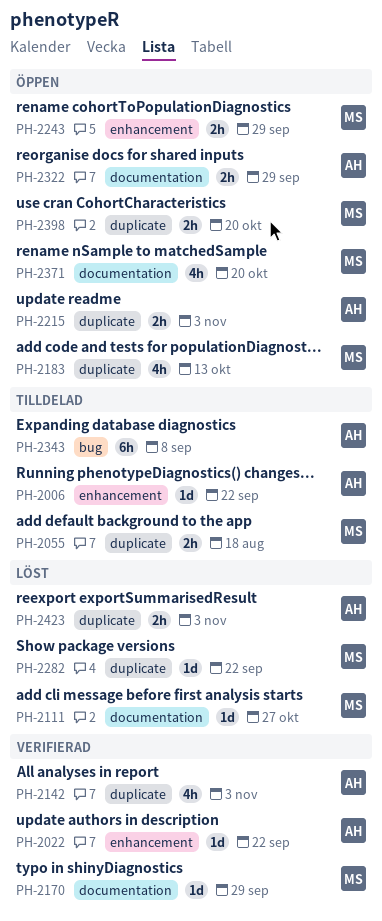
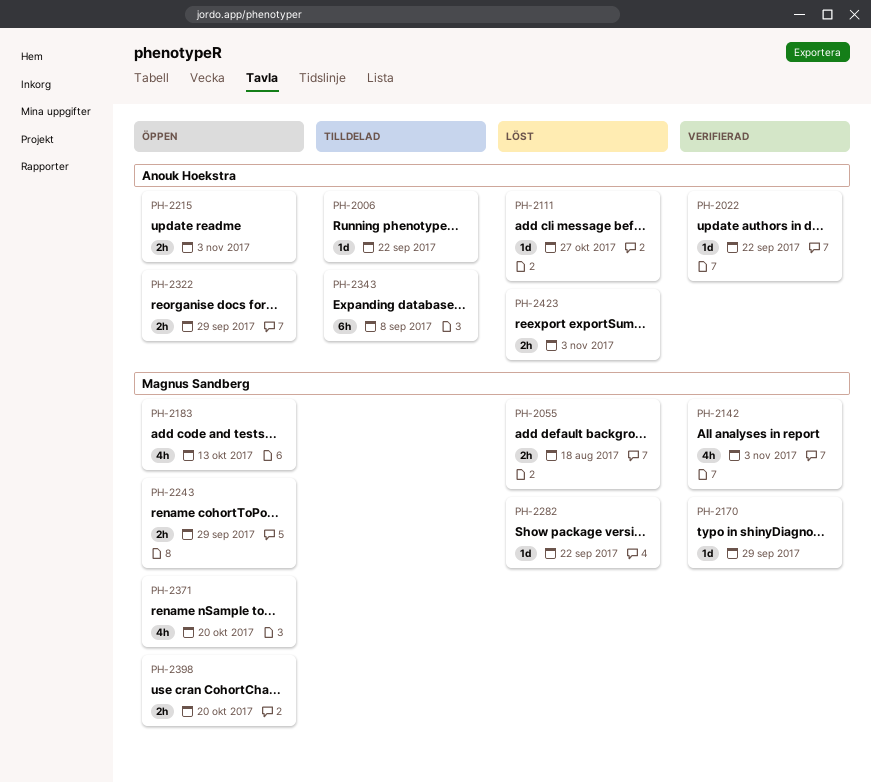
PH-2055, status: Tilldelad -> Löst
PH-2111, owner: Magnus Sandberg -> Anouk Hoekstra
PH-2142, owner: Anouk Hoekstra -> Magnus Sandberg

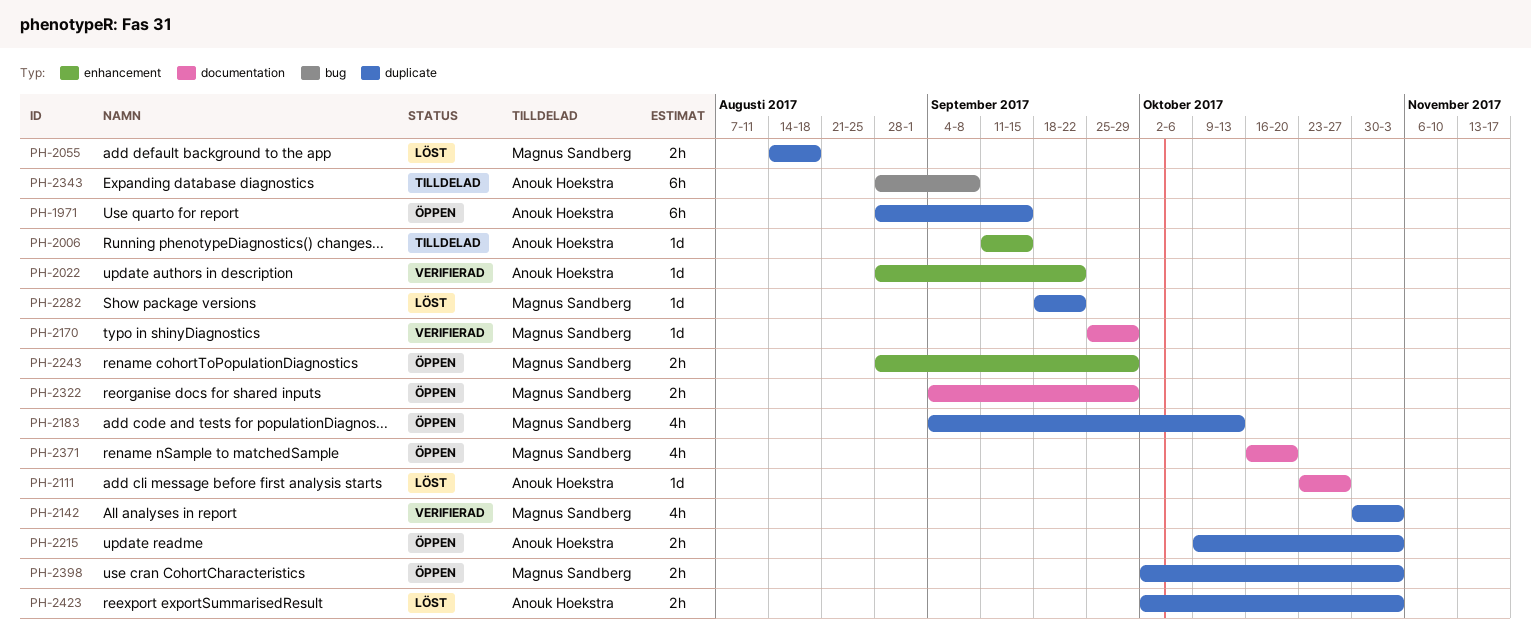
PH-1971: none -> present
PH-2006, due: Sep 22 -> Sep 15
PH-2322, owner: Anouk Hoekstra -> Magnus Sandberg
PH-2398, due: Oct 20 -> Nov 3

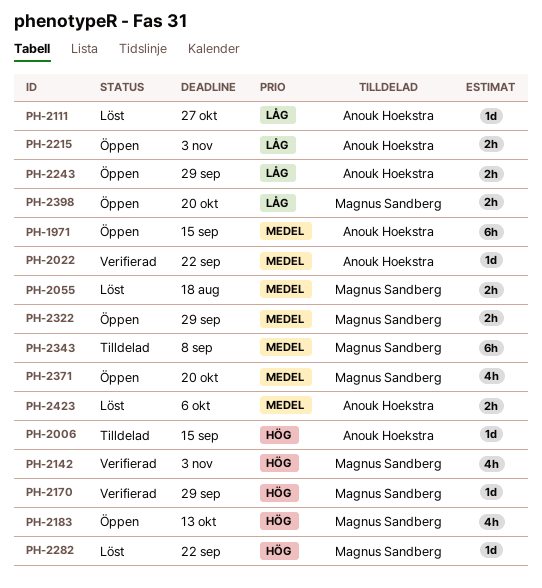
PH-2243, owner: Magnus Sandberg -> Anouk Hoekstra
PH-2343, owner: Anouk Hoekstra -> Magnus Sandberg
PH-2398, due: Nov 3 -> Oct 20
PH-2423, due: Nov 3 -> Oct 6

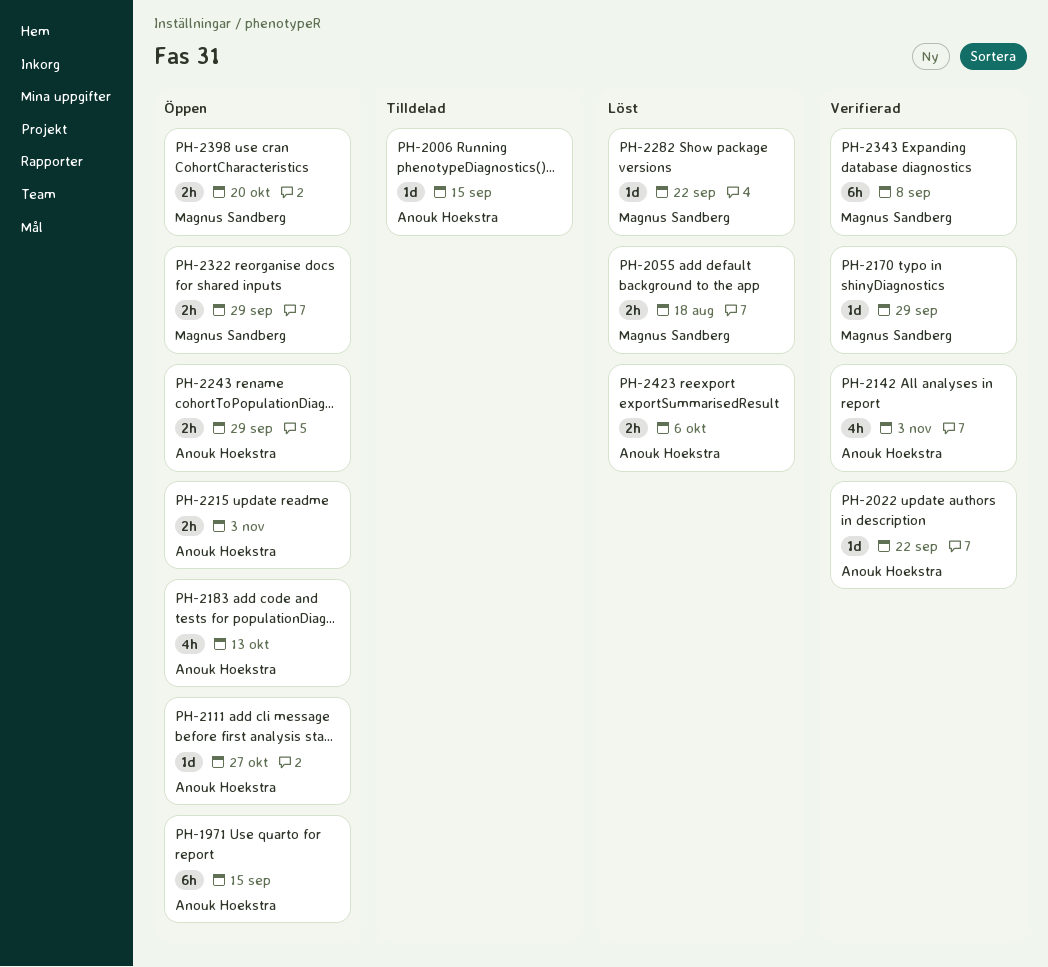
PH-2111, status: Löst -> Öppen
PH-2142, owner: Magnus Sandberg -> Anouk Hoekstra
PH-2183, owner: Magnus Sandberg -> Anouk Hoekstra
PH-2343, status: Tilldelad -> Verifierad
PH-2371: present -> none

